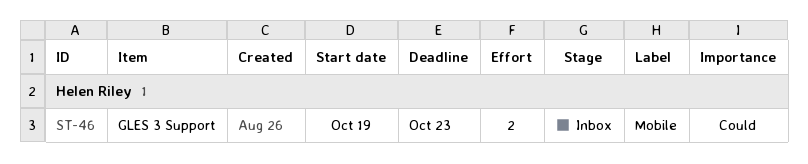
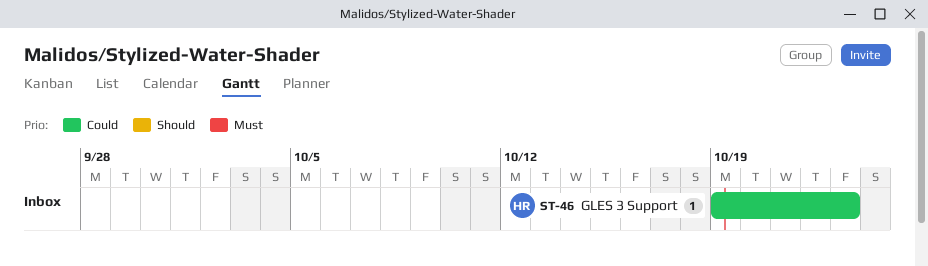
ST-46, estimate: 2 -> 1

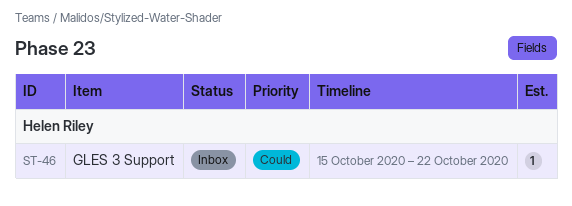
ST-46, start: Oct 19 -> Oct 15
ST-46, due: Oct 23 -> Oct 22

